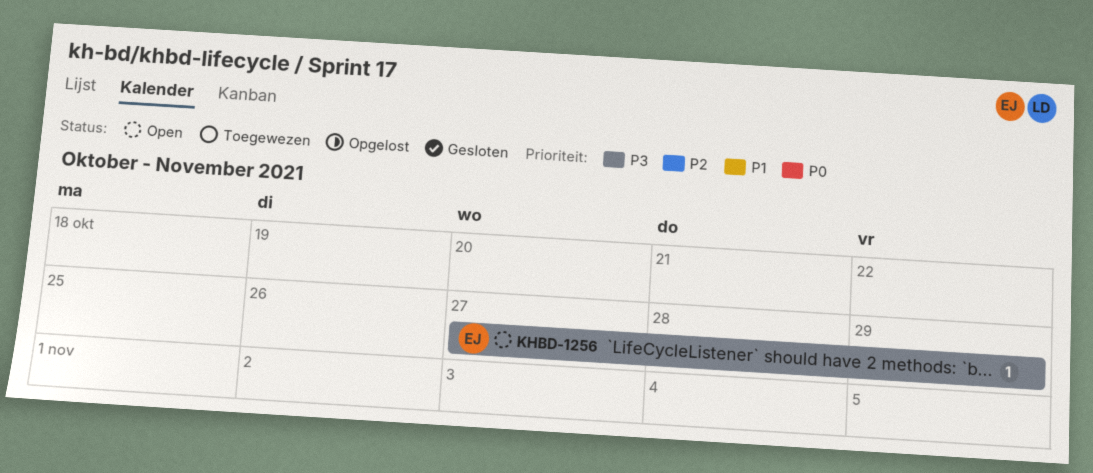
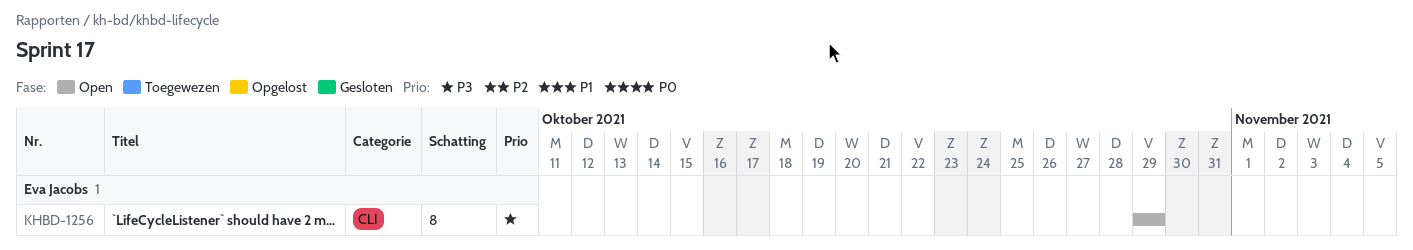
KHBD-1256, estimate: 1 -> 8
KHBD-1256, start: Oct 27 -> Oct 29

